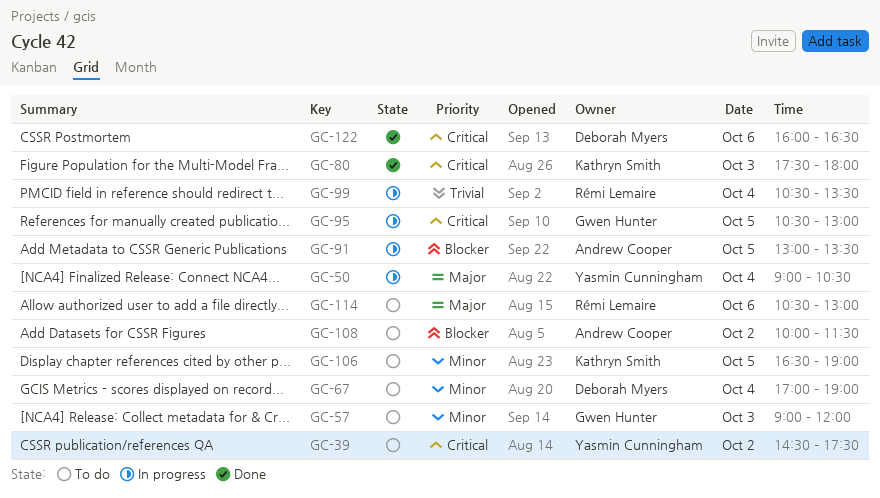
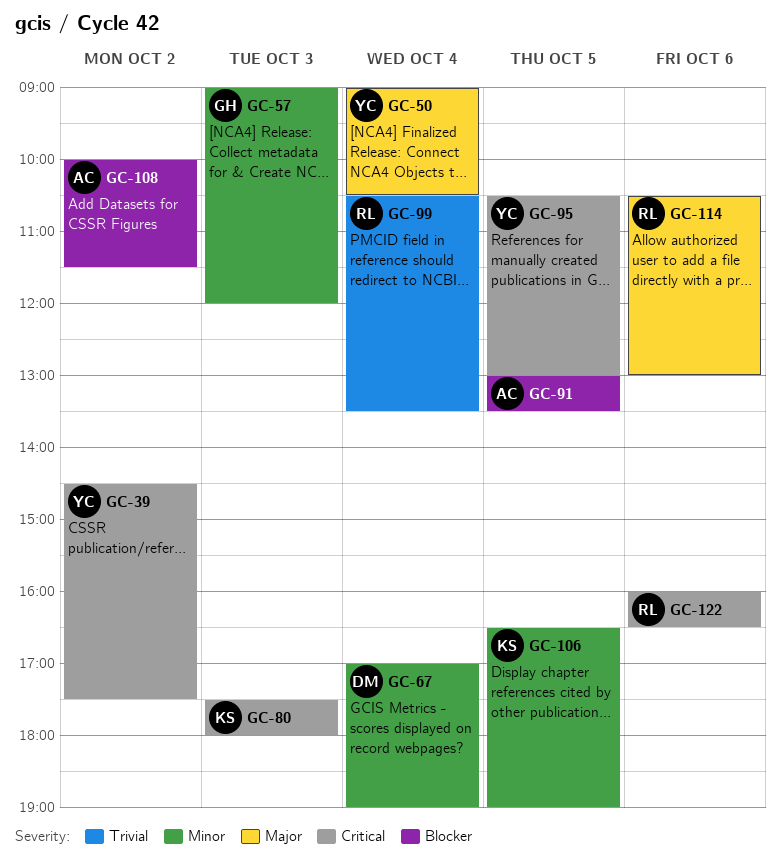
GC-95, owner: Gwen Hunter -> Yasmin Cunningham
GC-122, owner: Deborah Myers -> Rémi Lemaire

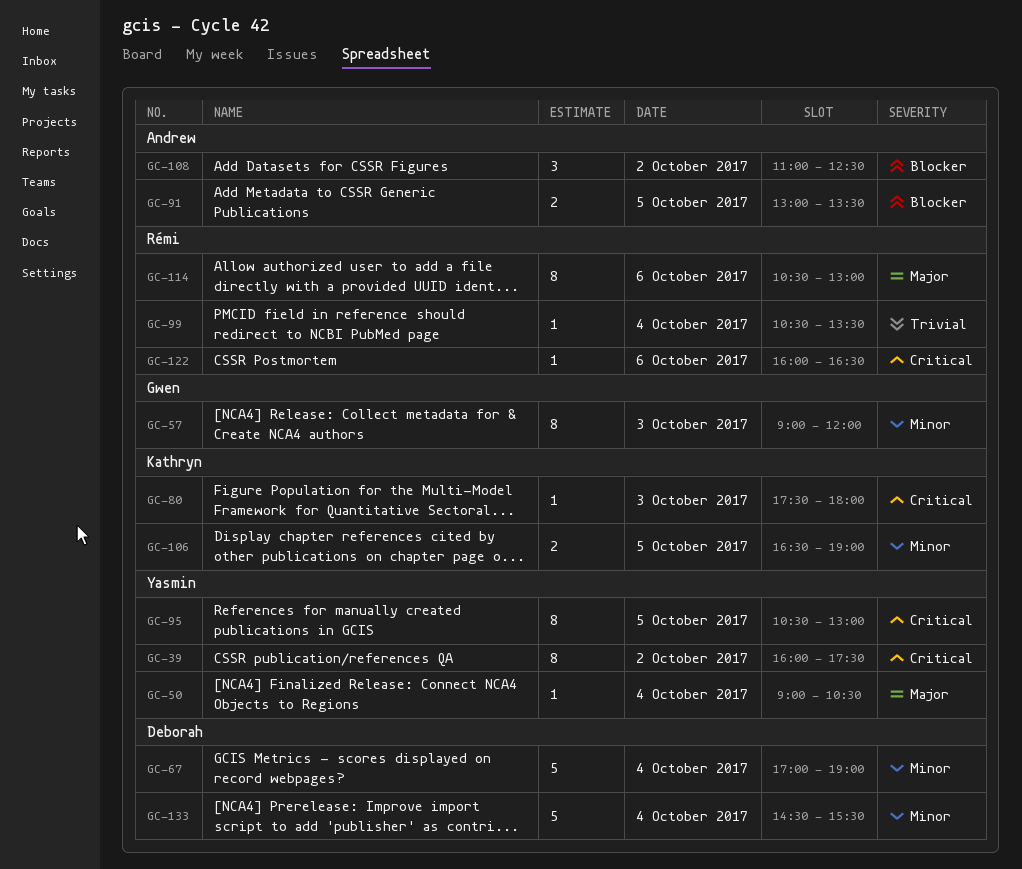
GC-39, begins: 14:30 -> 16:00
GC-108, begins: 10:00 -> 11:00
GC-108, ends: 11:30 -> 12:30
GC-133: none -> present

